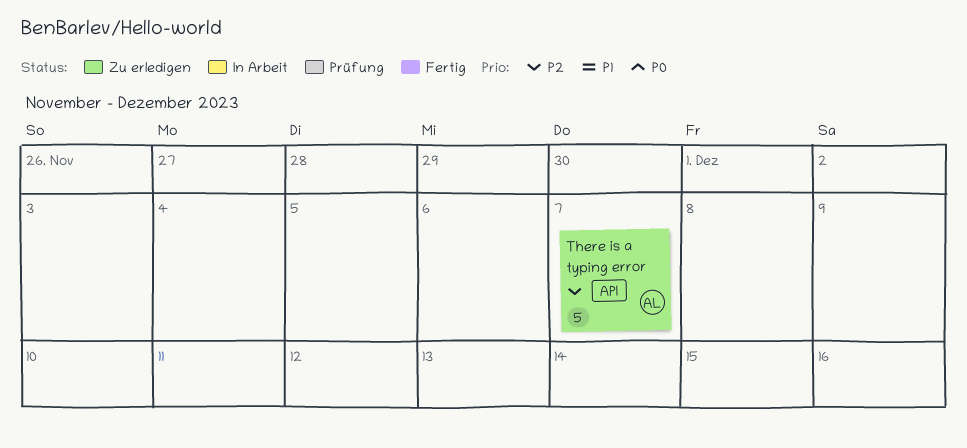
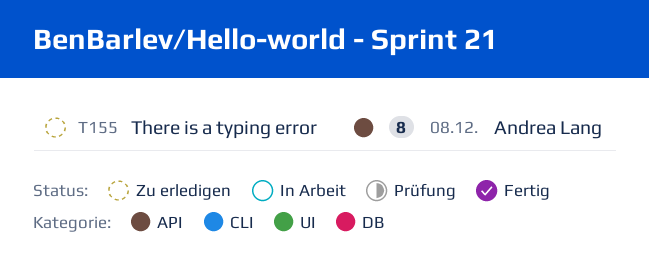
There is a typing error, estimate: 5 -> 8
There is a typing error, due: Dec 7 -> Dec 8

